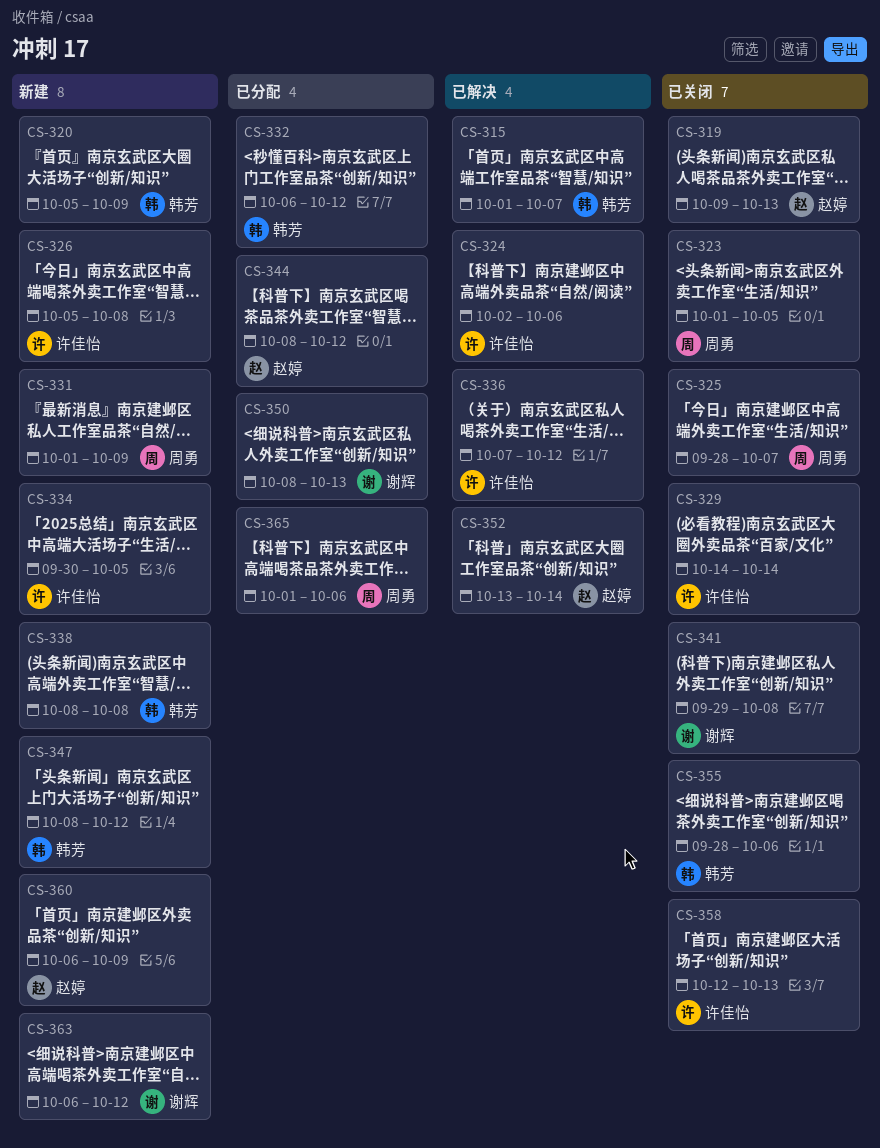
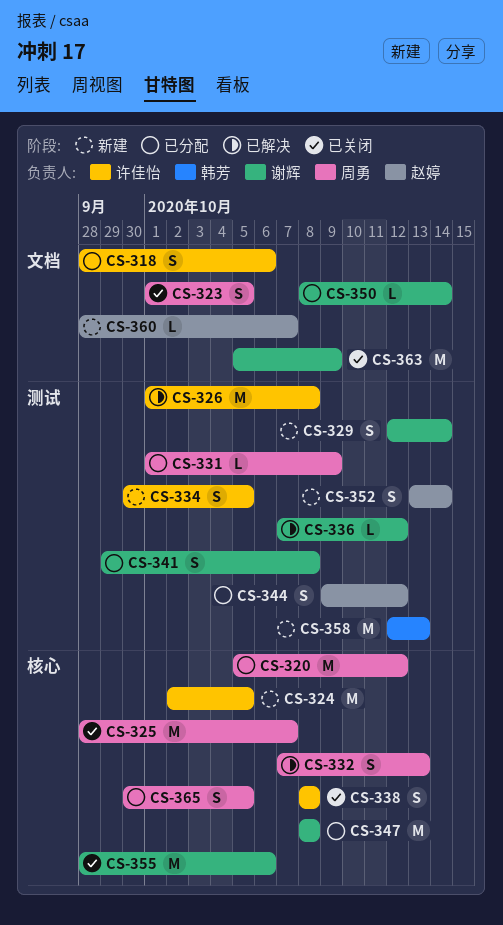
CS-315: present -> none
CS-318: none -> present
CS-319: present -> none
CS-320, status: 新建 -> 已分配
CS-320, owner: 韩芳 -> 周勇
CS-320, due: Oct 9 -> Oct 12
CS-324, status: 已解决 -> 新建
CS-324, due: Oct 6 -> Oct 5
CS-326, status: 新建 -> 已解决
CS-326, start: Oct 5 -> Oct 1
CS-329, status: 已关闭 -> 新建
CS-329, owner: 许佳怡 -> 谢辉
CS-329, start: Oct 14 -> Oct 12
CS-331, status: 新建 -> 已分配
CS-332, status: 已分配 -> 已解决
CS-332, owner: 韩芳 -> 周勇
CS-332, start: Oct 6 -> Oct 7
CS-332, due: Oct 12 -> Oct 13
CS-336, owner: 许佳怡 -> 谢辉
CS-338, status: 新建 -> 已关闭
CS-338, owner: 韩芳 -> 许佳怡
CS-341, status: 已关闭 -> 已分配
CS-344, start: Oct 8 -> Oct 9
CS-347, status: 新建 -> 已分配
CS-347, owner: 韩芳 -> 谢辉
CS-347, due: Oct 12 -> Oct 8
CS-350, due: Oct 13 -> Oct 14
CS-352, status: 已解决 -> 新建
CS-355, owner: 韩芳 -> 谢辉
CS-358, status: 已关闭 -> 新建
CS-358, owner: 许佳怡 -> 韩芳
CS-360, start: Oct 6 -> Sep 28
CS-360, due: Oct 9 -> Oct 7
CS-363, status: 新建 -> 已关闭
CS-363, start: Oct 6 -> Oct 5
CS-363, due: Oct 12 -> Oct 9
CS-365, start: Oct 1 -> Sep 30
CS-365, due: Oct 6 -> Oct 5

